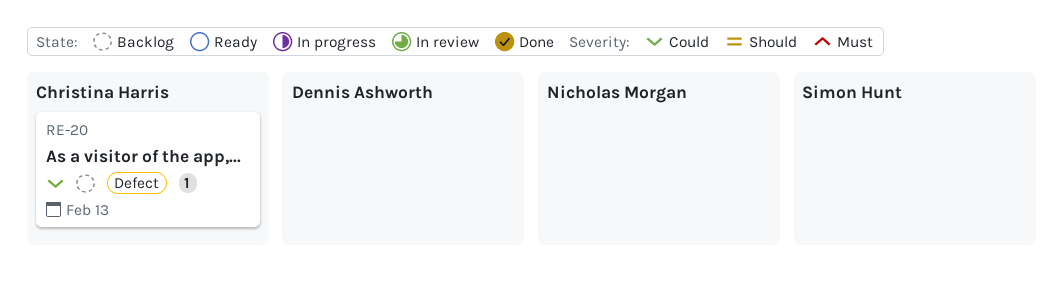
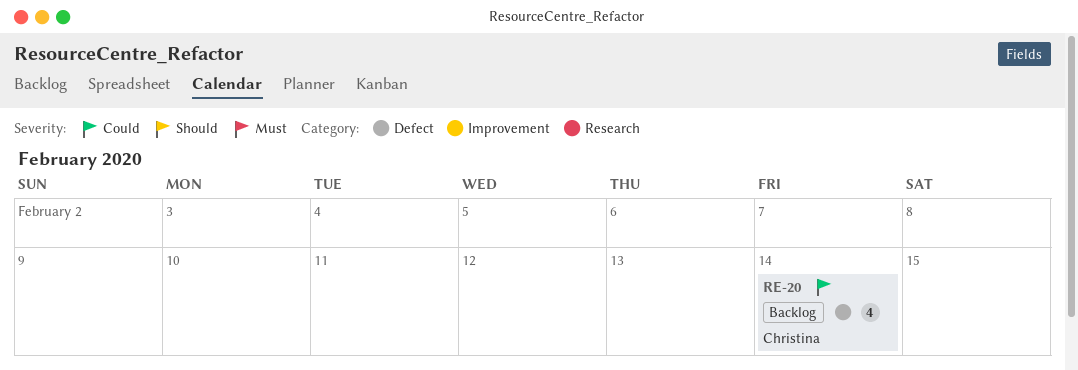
RE-20, estimate: 1 -> 4
RE-20, due: Feb 13 -> Feb 14

